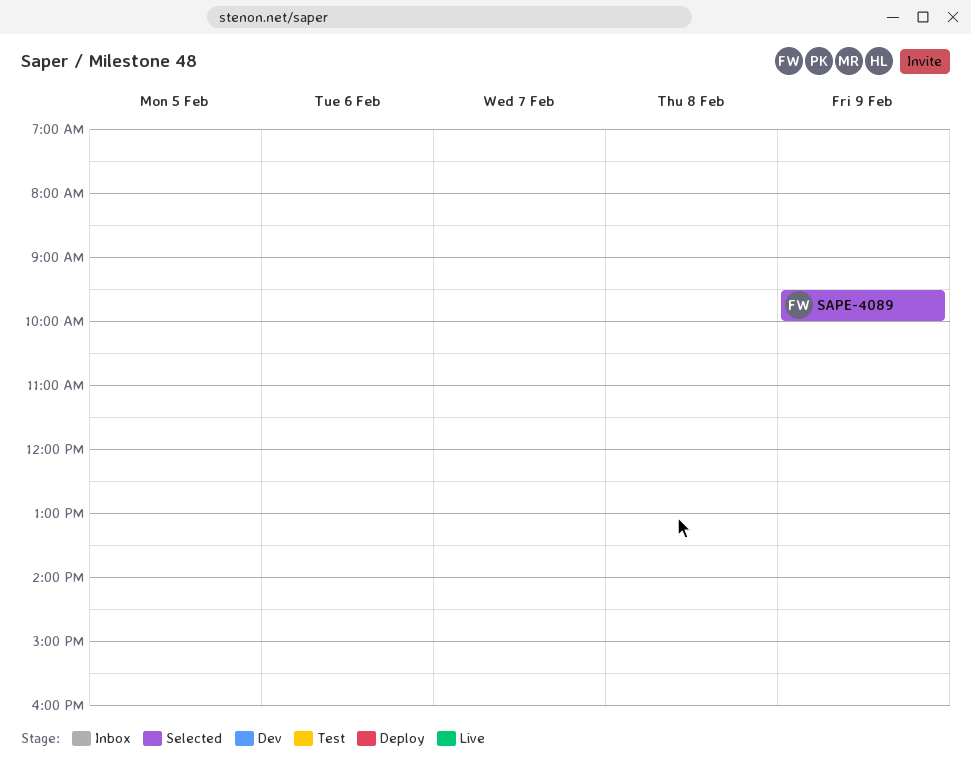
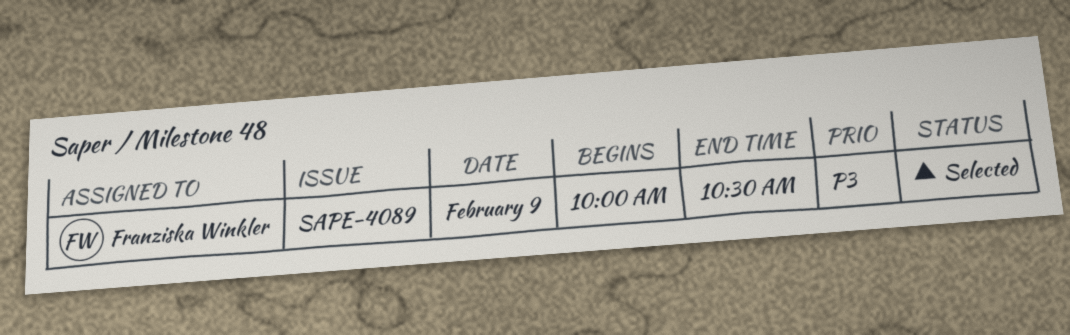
SAPE-4089, begins: 09:30 -> 10:00
SAPE-4089, ends: 10:00 -> 10:30

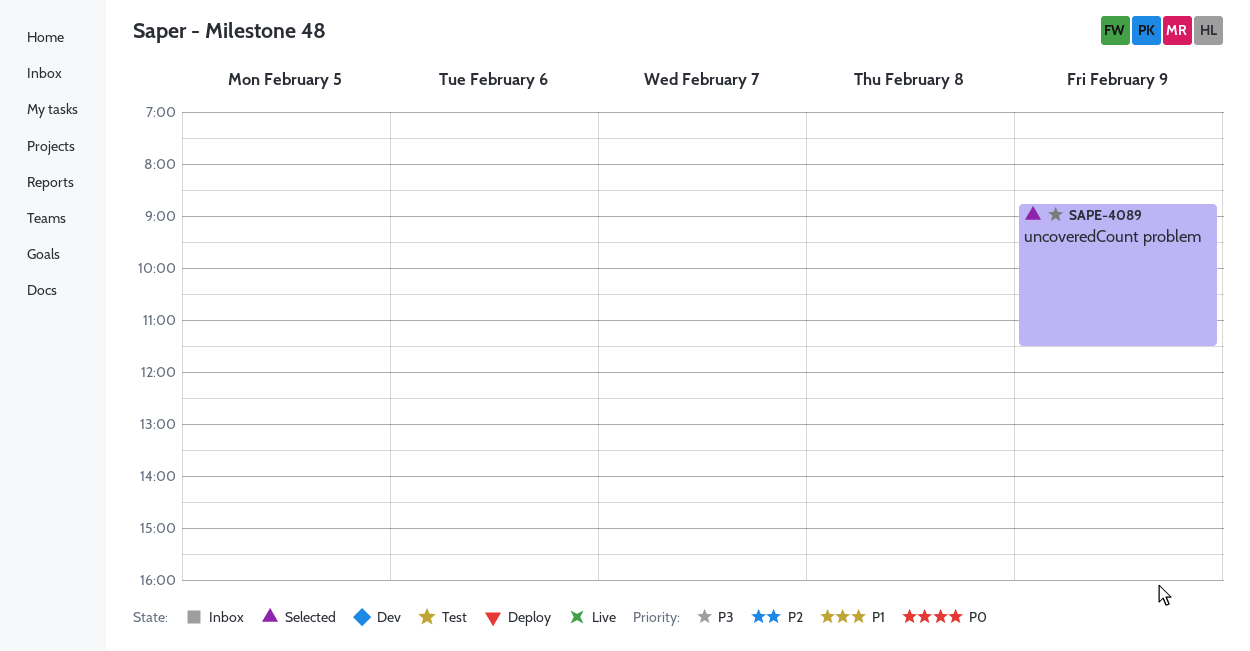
SAPE-4089, begins: 10:00 -> 08:45
SAPE-4089, ends: 10:30 -> 11:30

